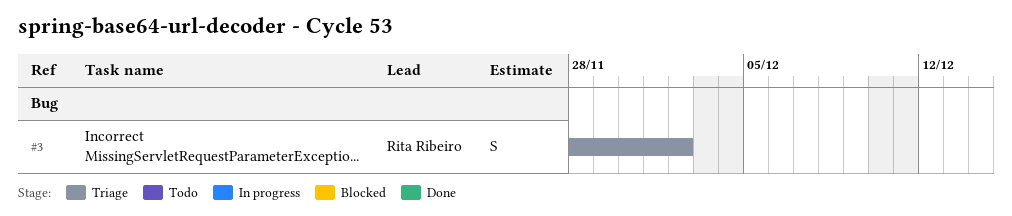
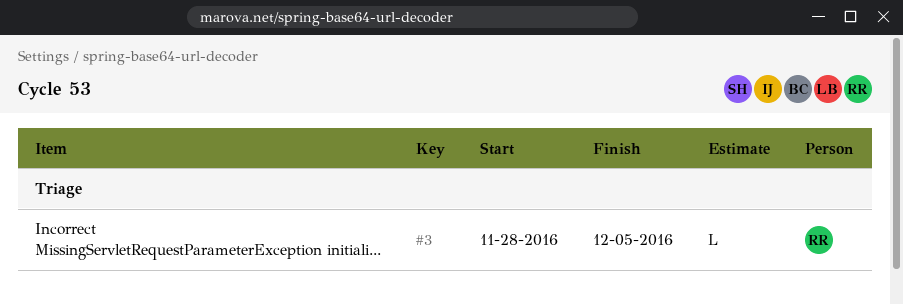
#3, estimate: S -> L
#3, due: Dec 2 -> Dec 5

